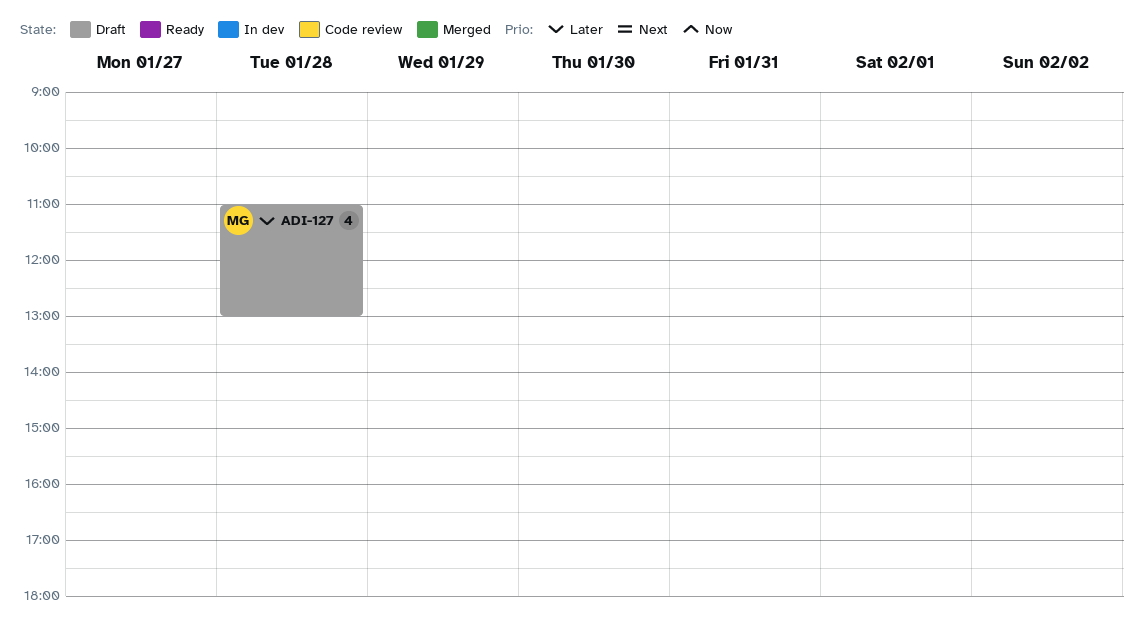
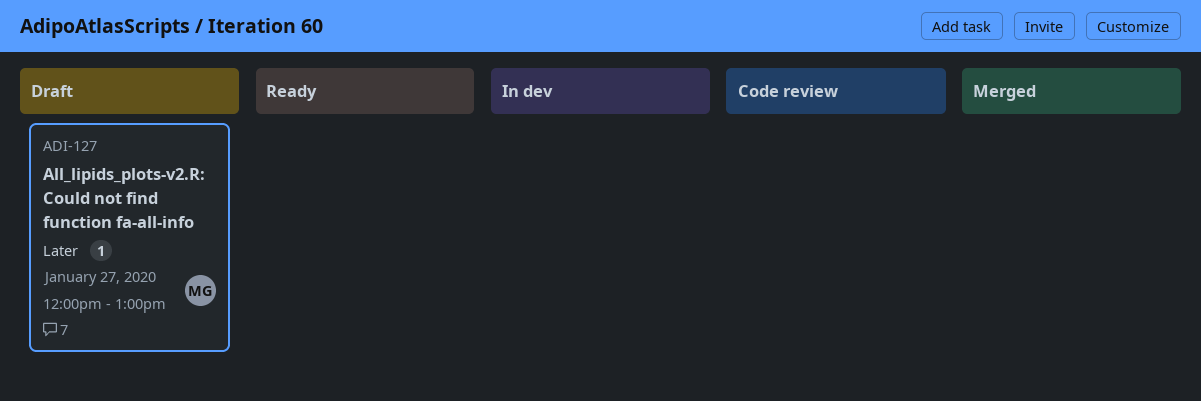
ADI-127, estimate: 4 -> 1
ADI-127, day: Jan 28 -> Jan 27
ADI-127, begins: 11:00 -> 12:00

